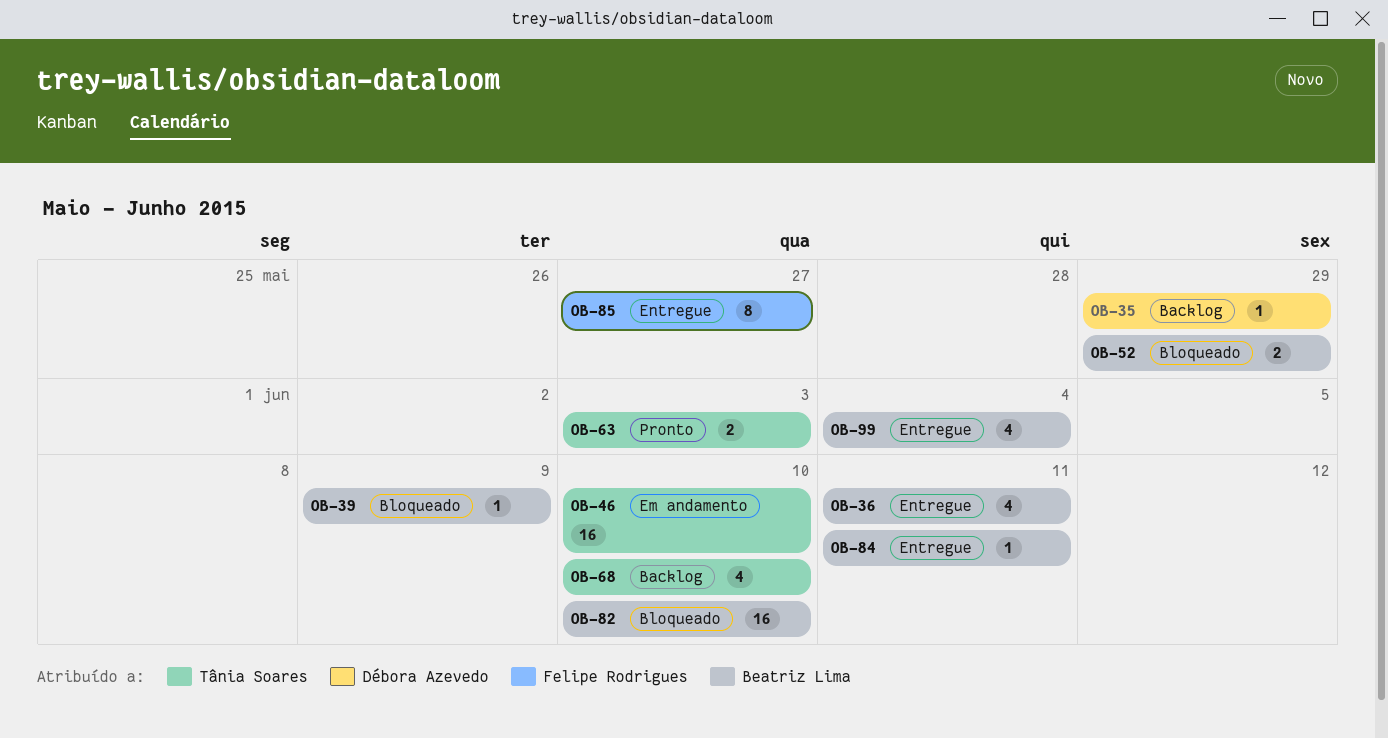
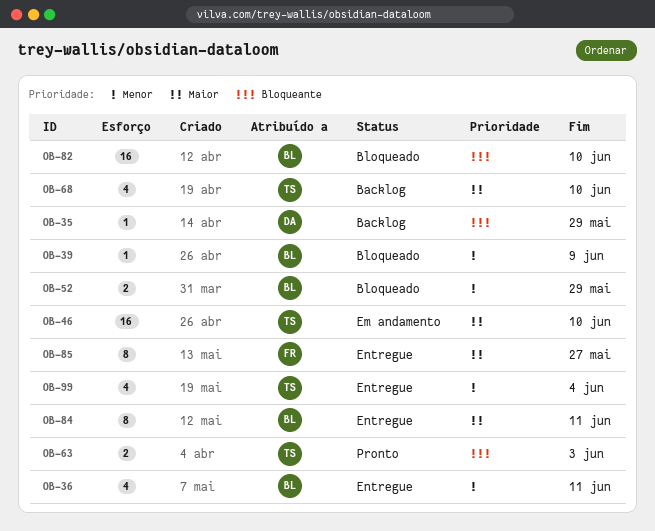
OB-84, estimate: 1 -> 8
OB-99, owner: Beatriz Lima -> Tânia Soares

